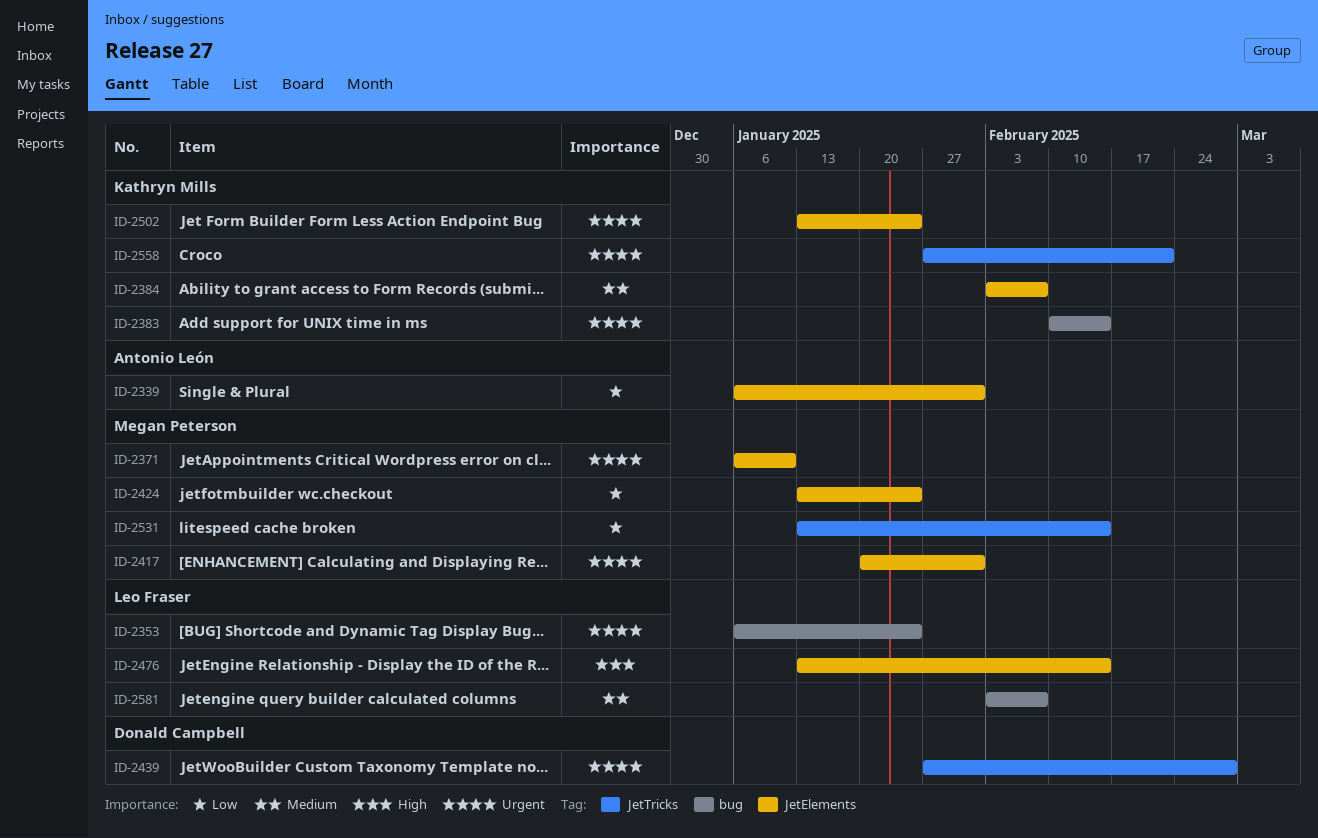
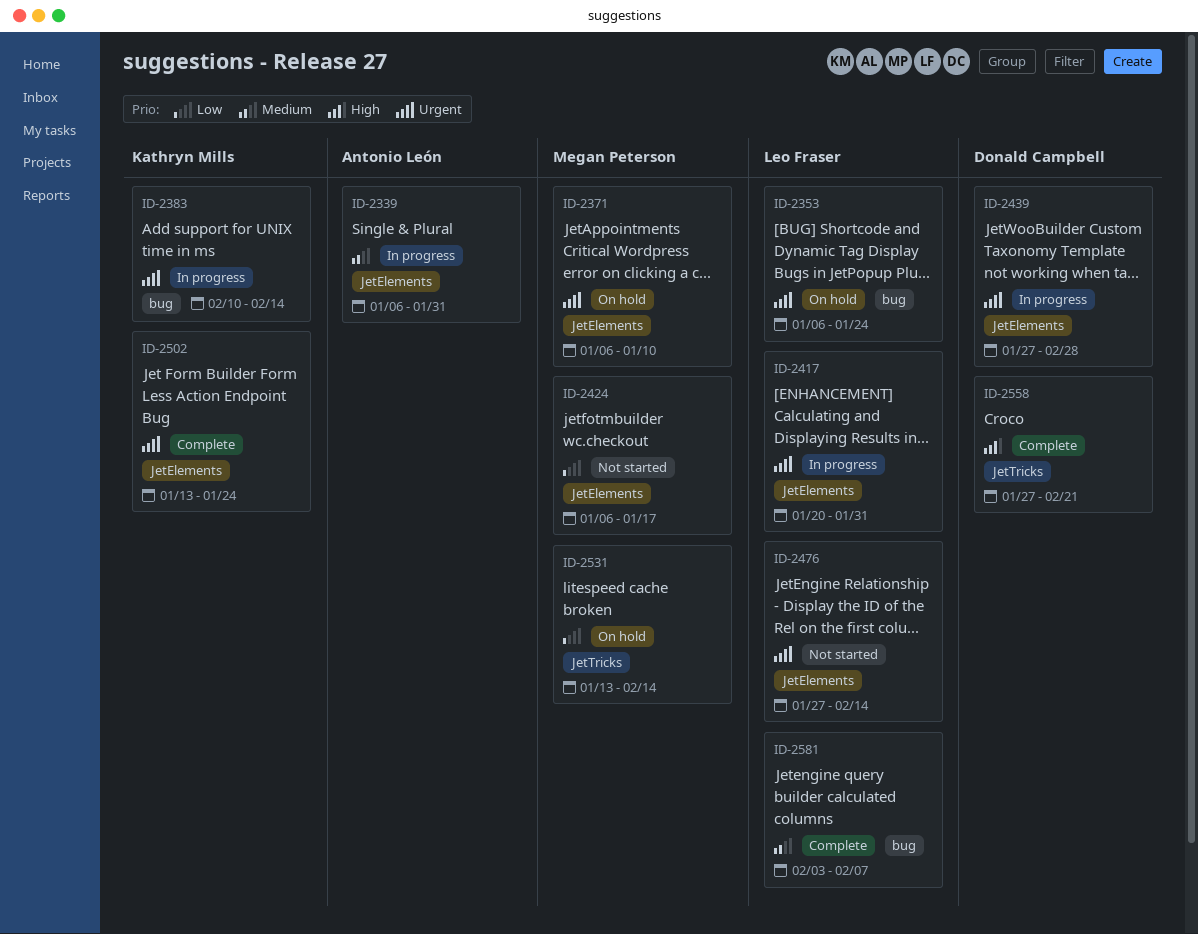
ID-2339, priority: Low -> Medium
ID-2384: present -> none
ID-2417, owner: Megan Peterson -> Leo Fraser
ID-2424, start: Jan 13 -> Jan 6
ID-2424, due: Jan 24 -> Jan 17
ID-2439, label: JetTricks -> JetElements
ID-2476, priority: High -> Urgent
ID-2476, start: Jan 13 -> Jan 27
ID-2558, owner: Kathryn Mills -> Donald Campbell
ID-2558, priority: Urgent -> High

